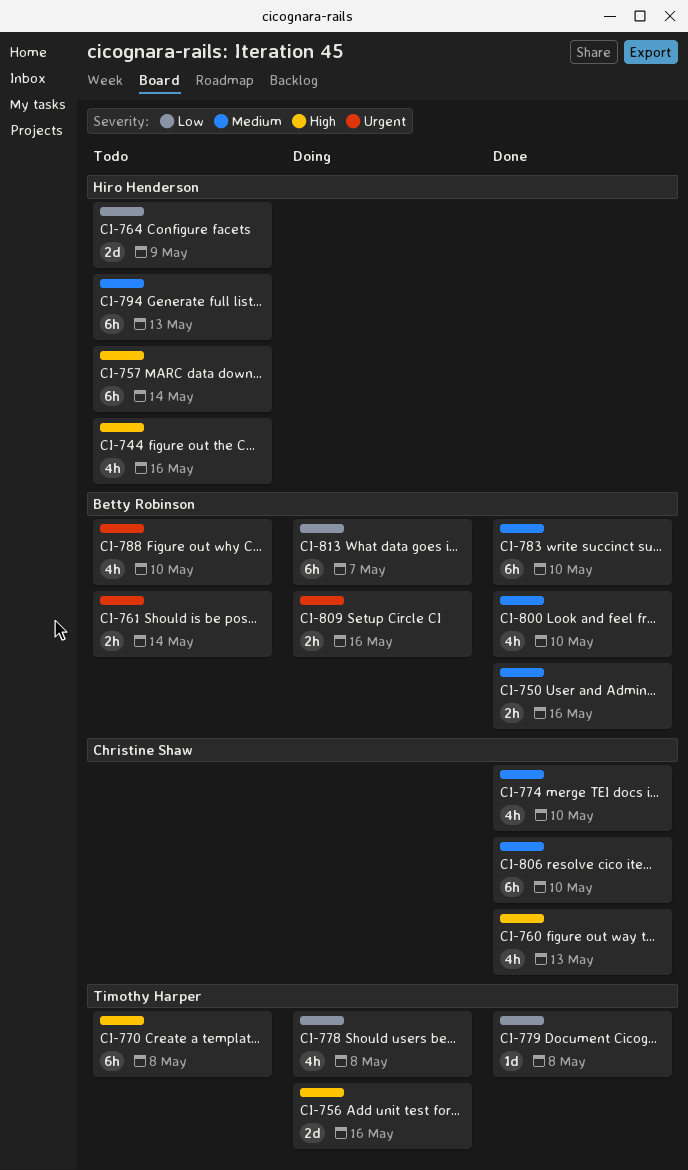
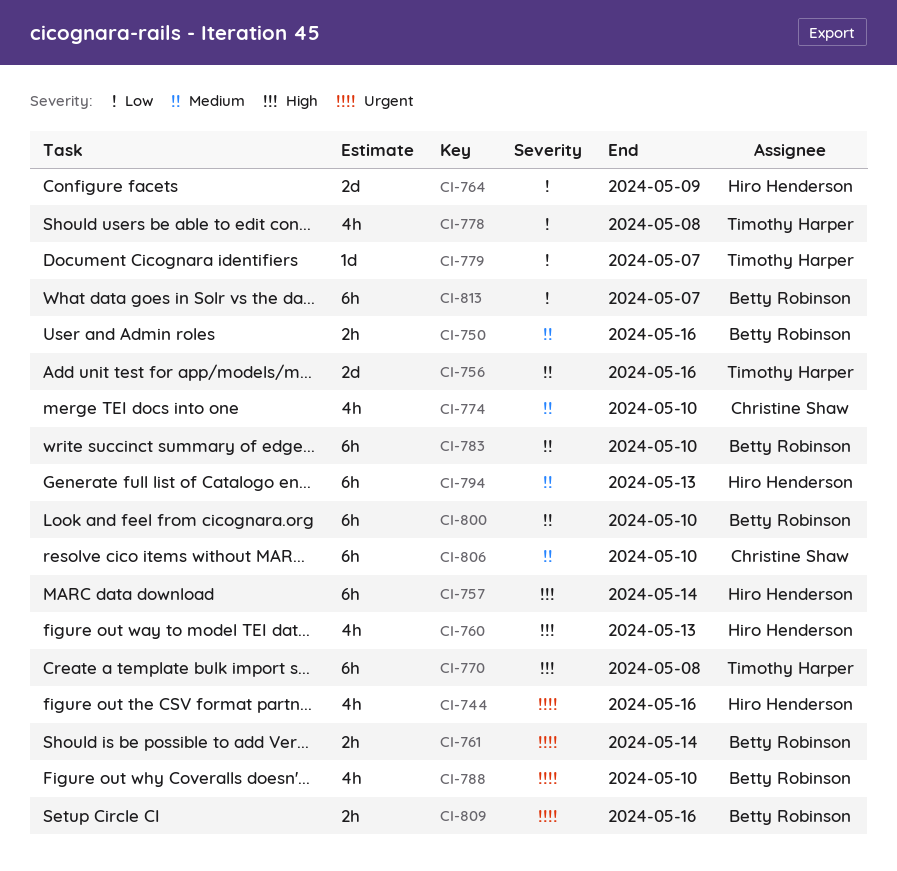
CI-744, priority: High -> Urgent
CI-756, priority: High -> Medium
CI-760, owner: Christine Shaw -> Hiro Henderson
CI-779, due: May 8 -> May 7
CI-800, estimate: 4h -> 6h

